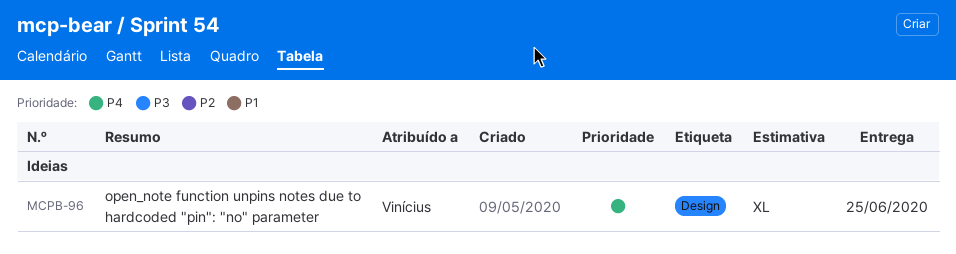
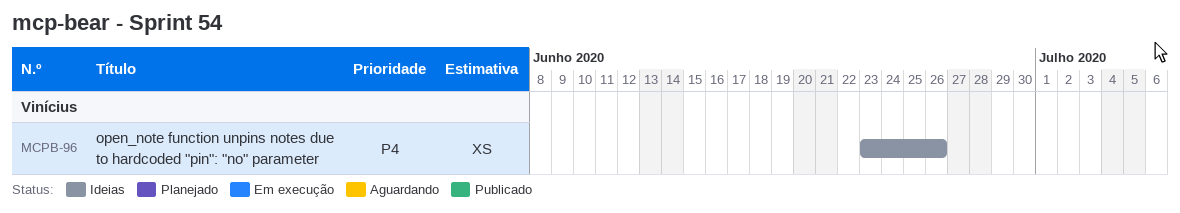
MCPB-96, estimate: XL -> XS
MCPB-96, due: Jun 25 -> Jun 26

